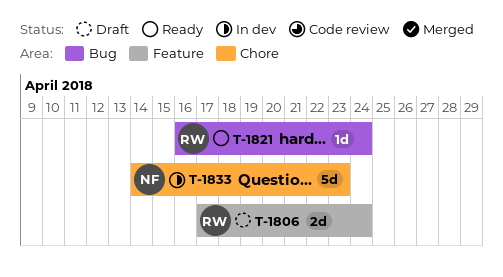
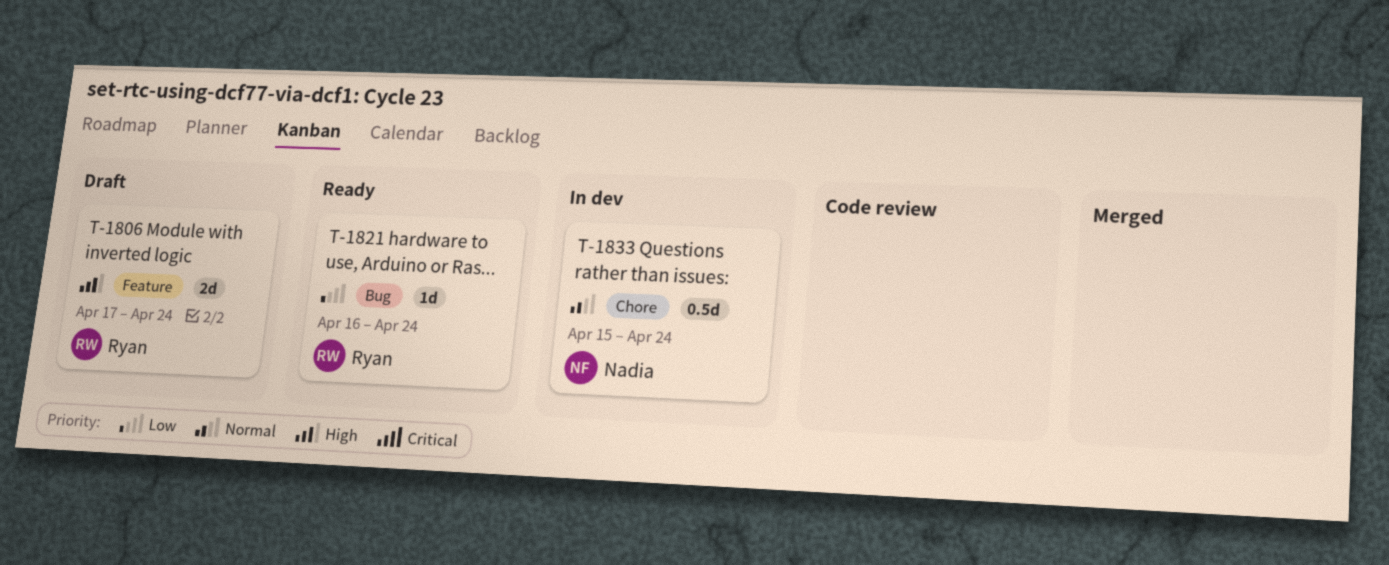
T-1833, estimate: 5d -> 0.5d
T-1833, start: Apr 14 -> Apr 15
T-1833, due: Apr 23 -> Apr 24

